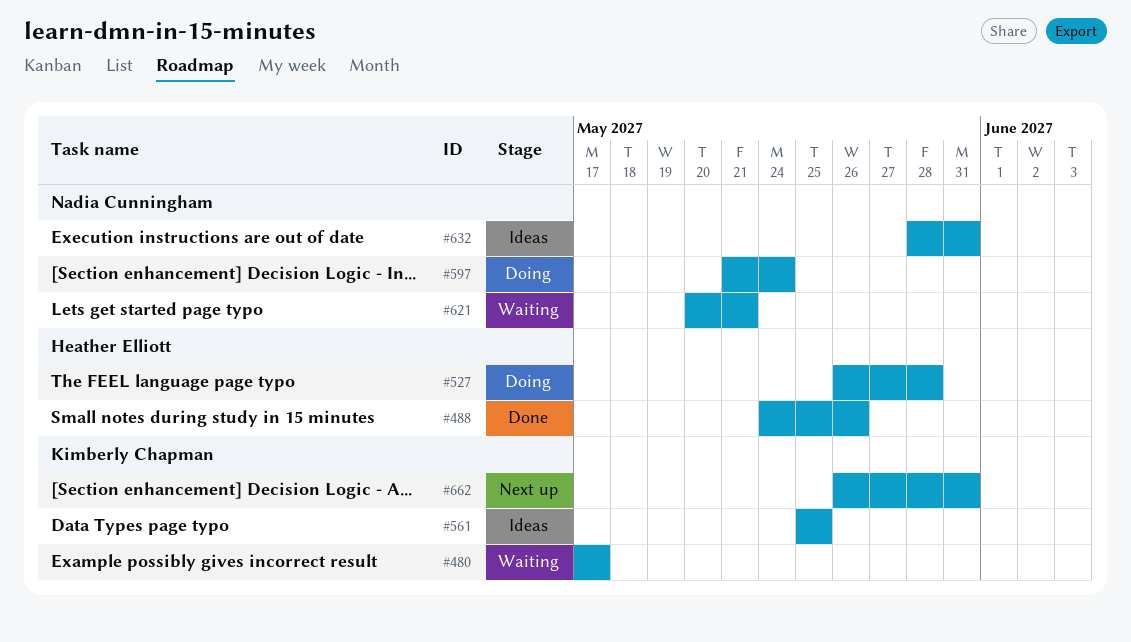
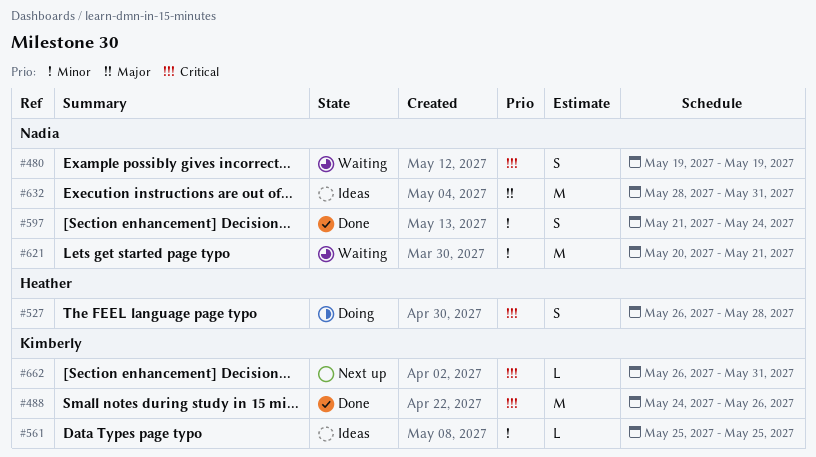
#480, owner: Kimberly Chapman -> Nadia Cunningham
#480, start: May 17 -> May 19
#480, due: May 17 -> May 19
#488, owner: Heather Elliott -> Kimberly Chapman
#597, status: Doing -> Done

